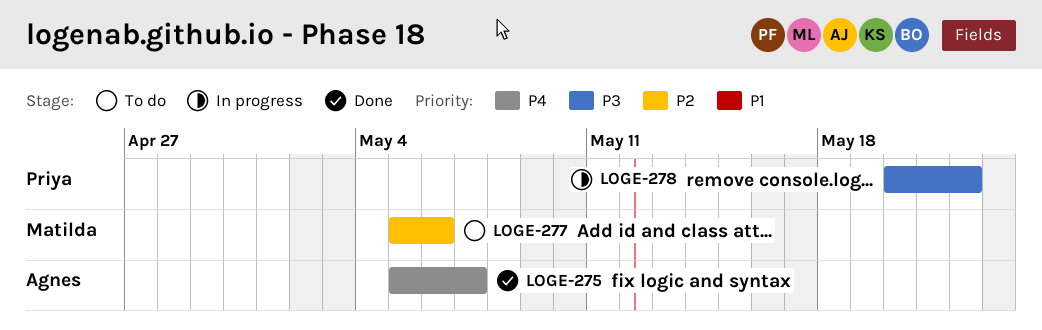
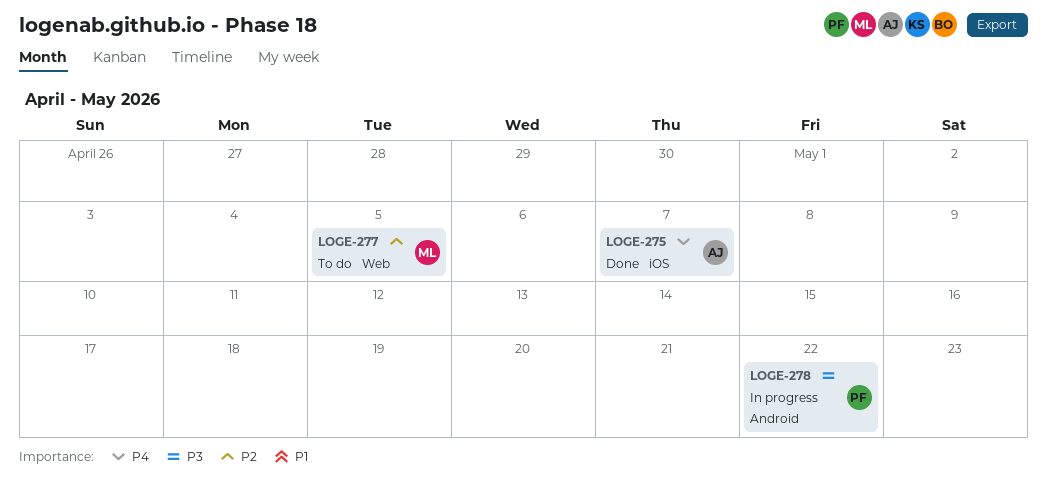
LOGE-277, due: May 6 -> May 5

